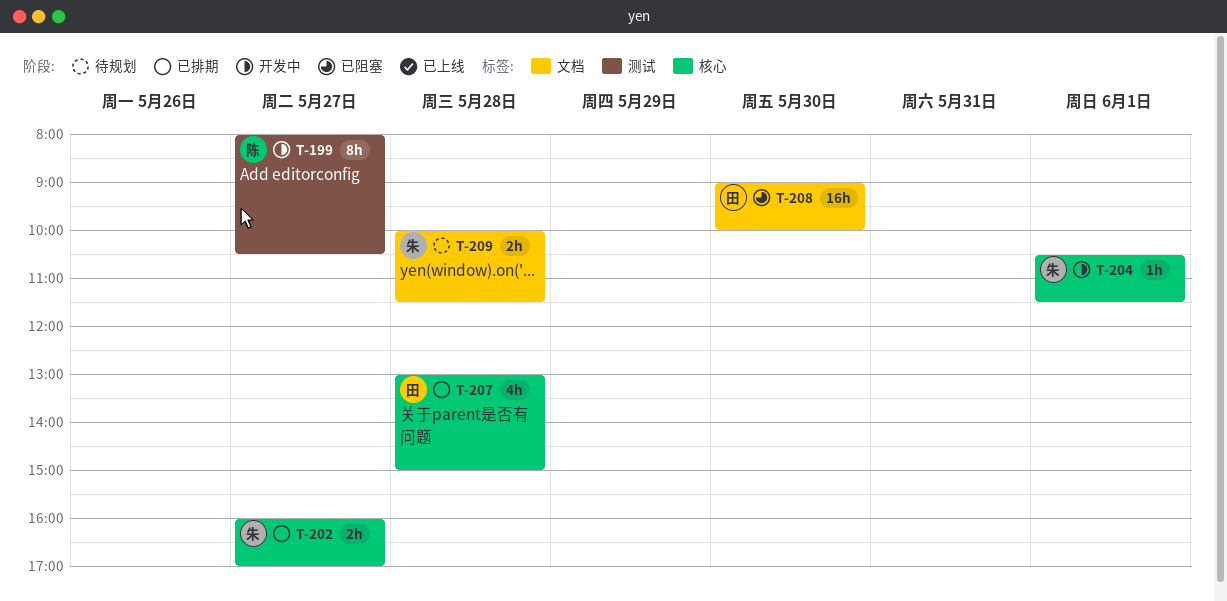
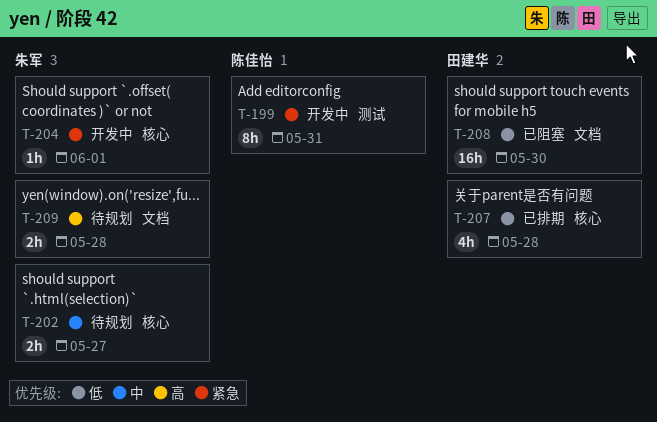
T-199, day: May 27 -> May 31
T-202, status: 已排期 -> 待规划

